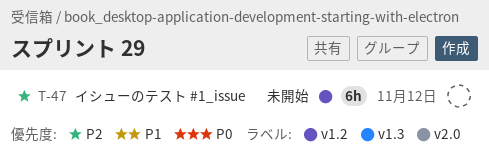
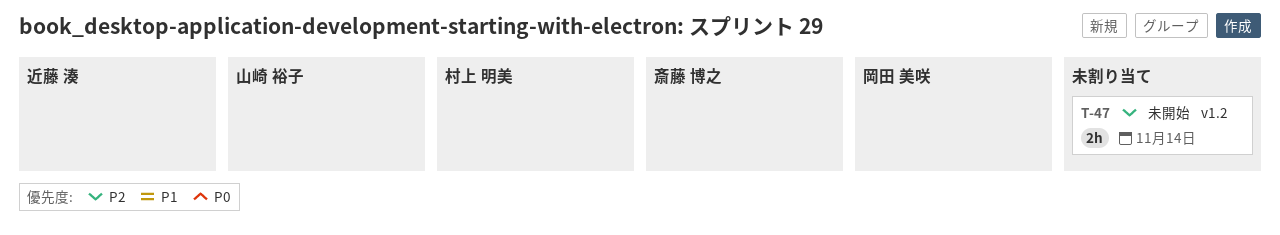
T-47, estimate: 6h -> 2h
T-47, due: Nov 12 -> Nov 14

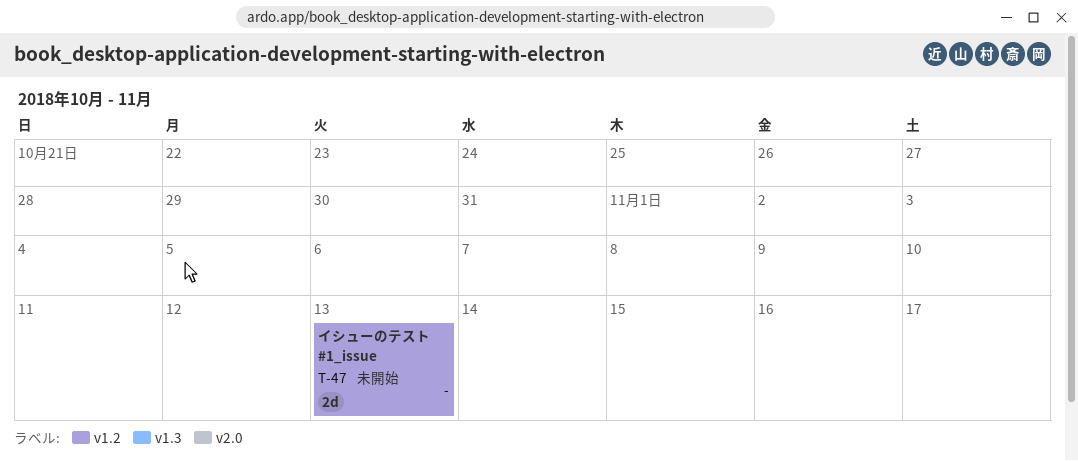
T-47, estimate: 2h -> 2d
T-47, due: Nov 14 -> Nov 13

